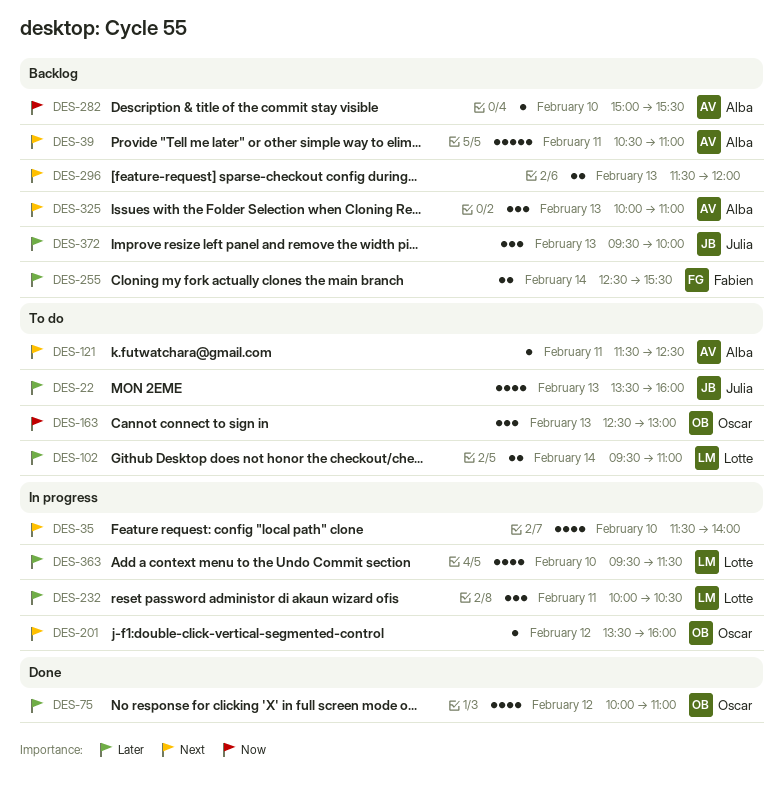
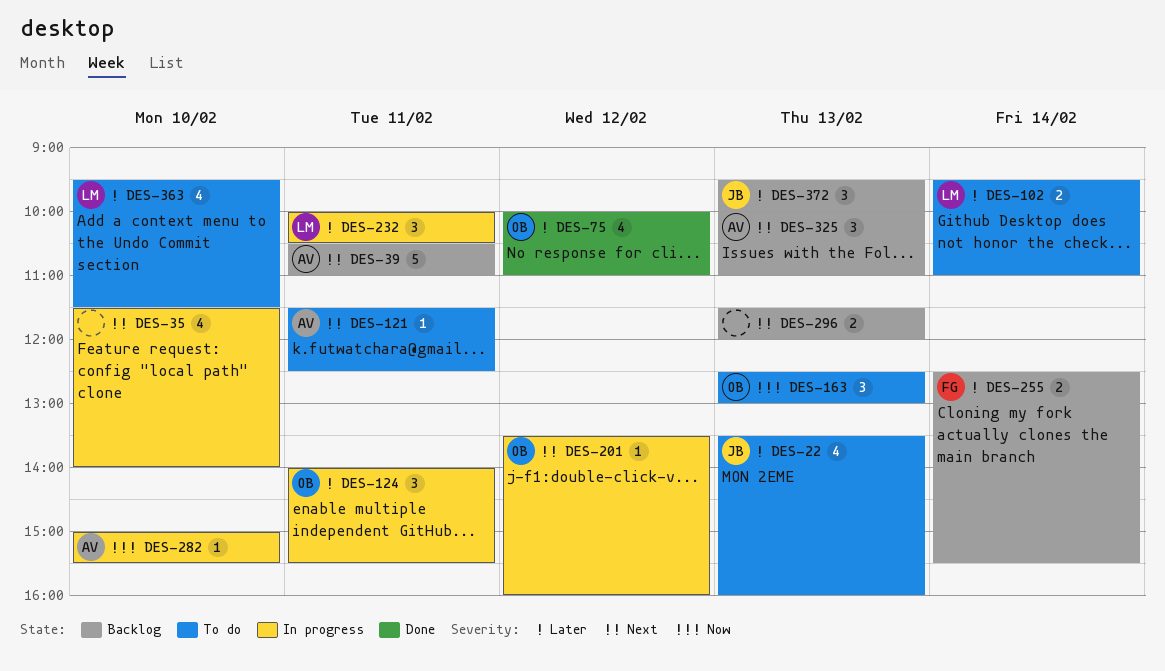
DES-124: none -> present
DES-282, status: Backlog -> In progress
DES-363, status: In progress -> To do

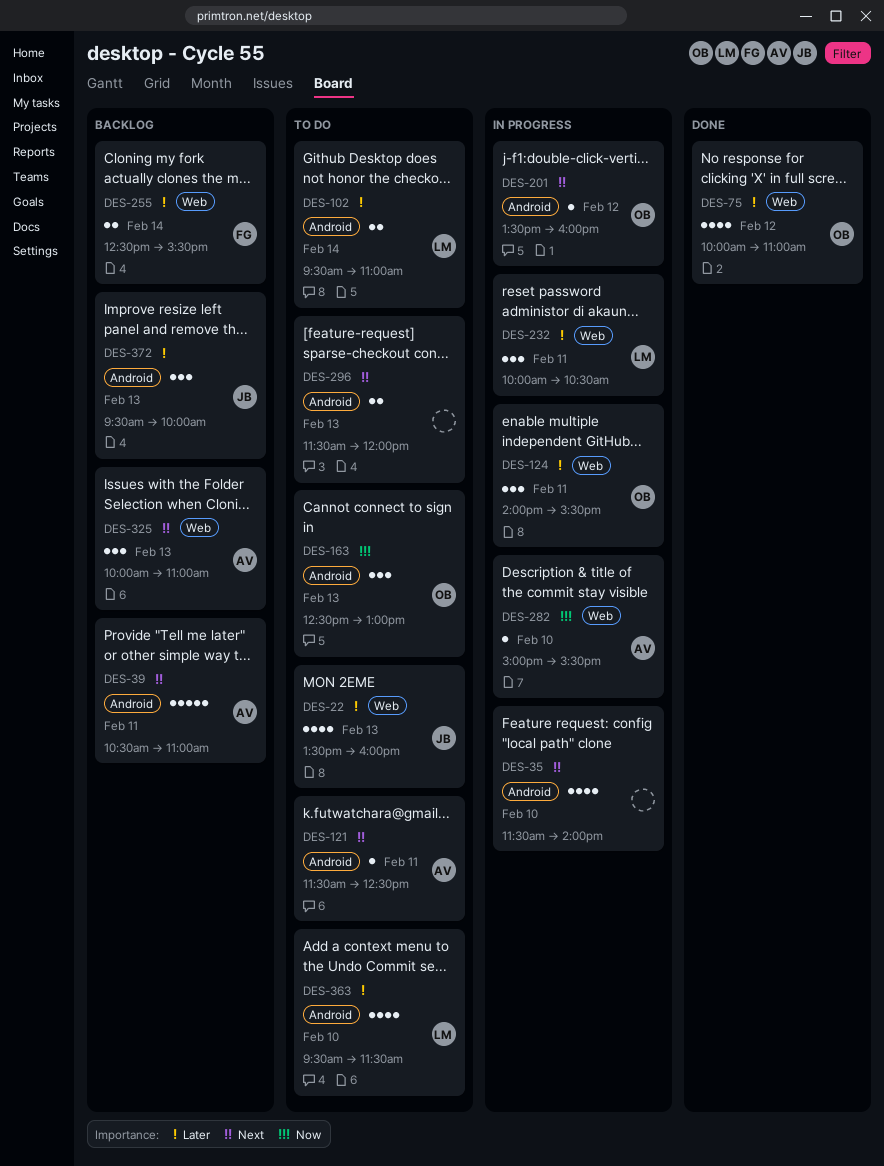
DES-296, status: Backlog -> To do

